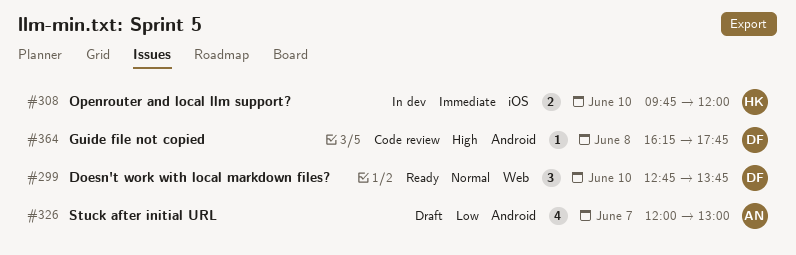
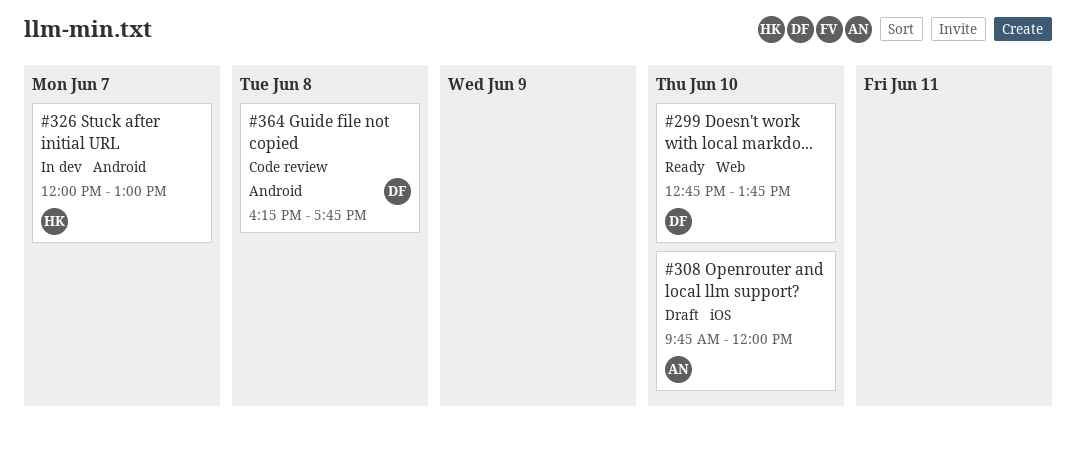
#308, status: In dev -> Draft
#308, owner: HK -> AN
#326, status: Draft -> In dev
#326, owner: AN -> HK

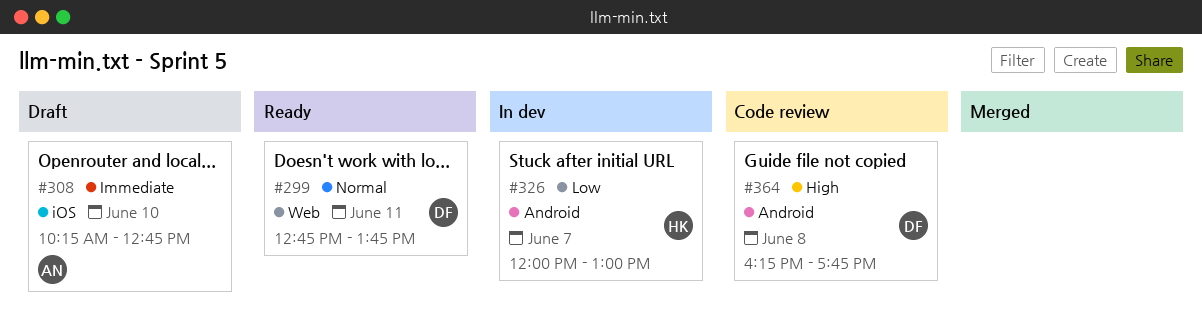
#299, day: Jun 10 -> Jun 11
#308, begins: 09:45 -> 10:15
#308, ends: 12:00 -> 12:45

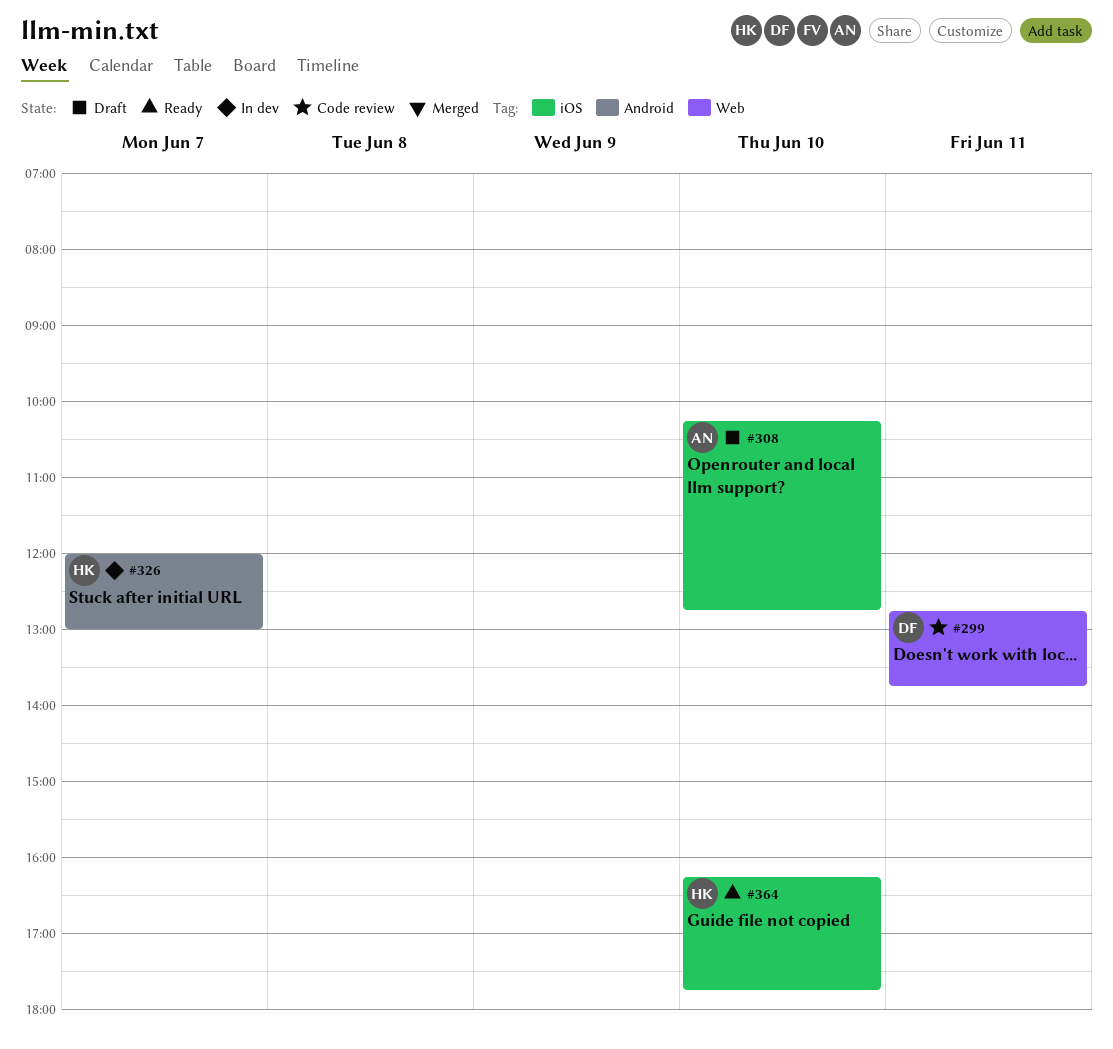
#299, status: Ready -> Code review
#364, status: Code review -> Ready
#364, owner: DF -> HK
#364, label: Android -> iOS
#364, day: Jun 8 -> Jun 10

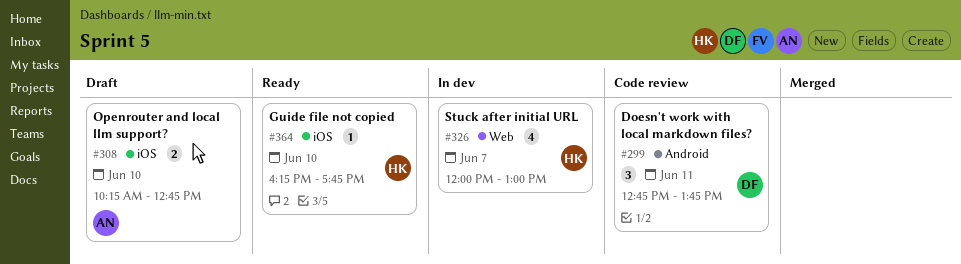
#299, label: Web -> Android
#326, label: Android -> Web

